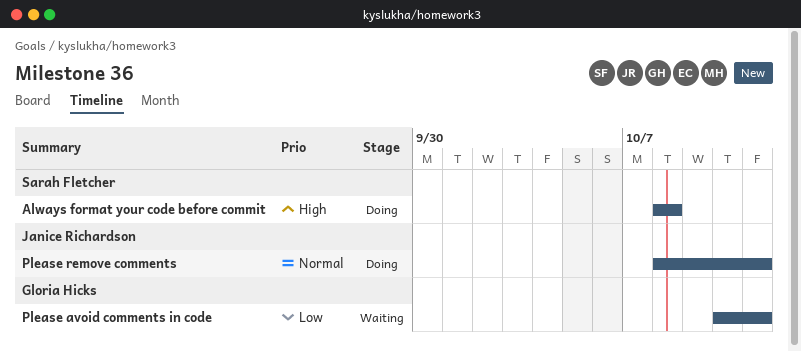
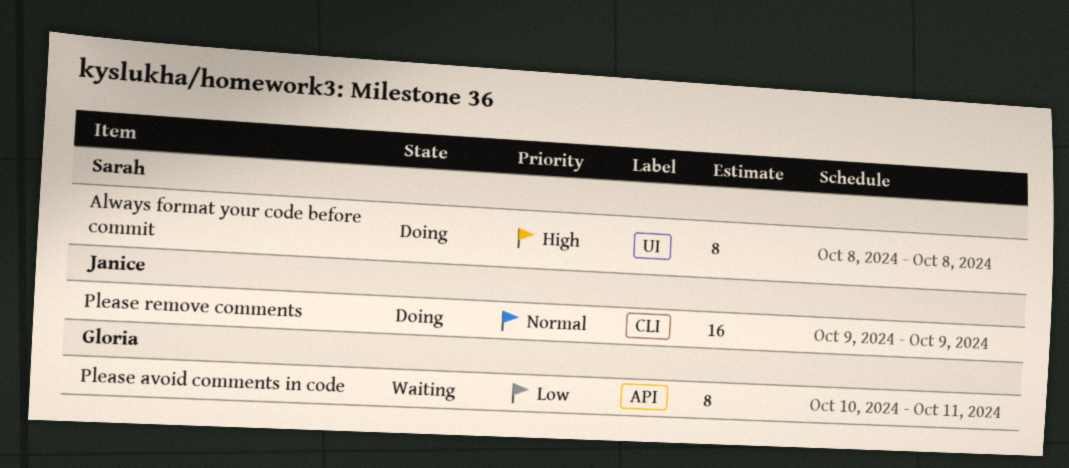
Please remove comments, start: Oct 8 -> Oct 9
Please remove comments, due: Oct 11 -> Oct 9

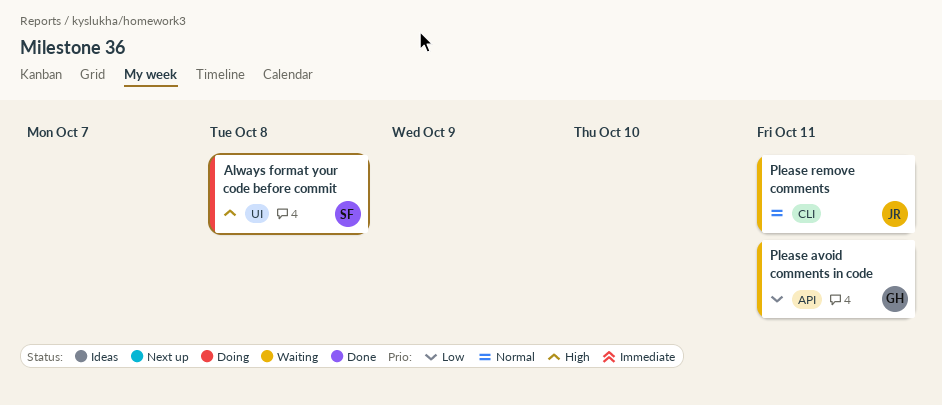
Please remove comments, status: Doing -> Waiting
Please remove comments, due: Oct 9 -> Oct 11

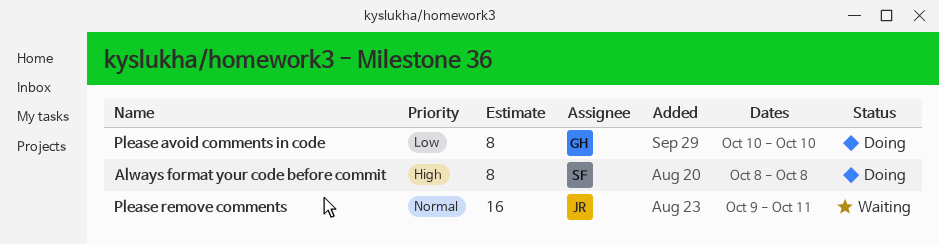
Please avoid comments in code, status: Waiting -> Doing
Please avoid comments in code, due: Oct 11 -> Oct 10

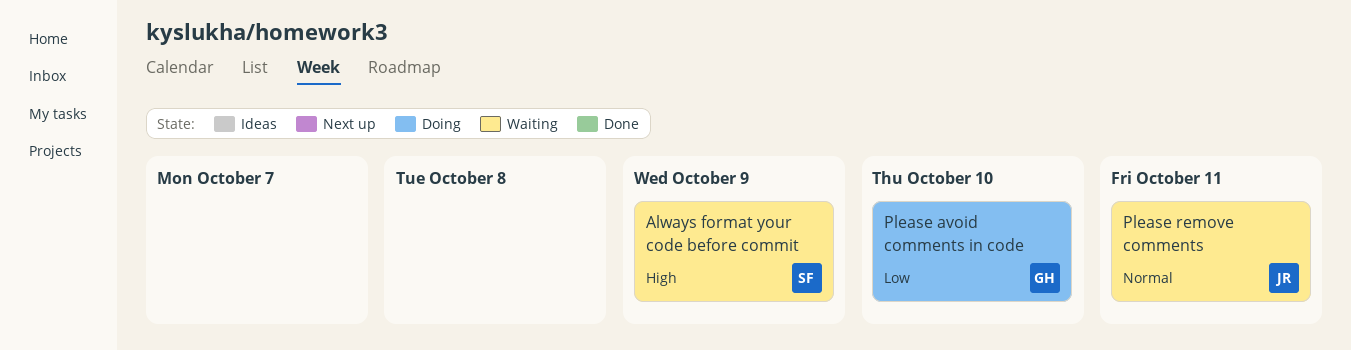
Always format your code before commit, status: Doing -> Waiting
Always format your code before commit, due: Oct 8 -> Oct 9

